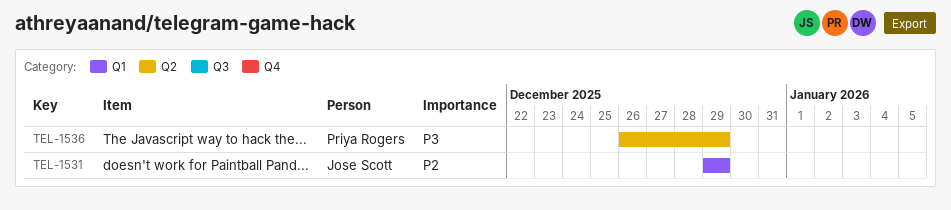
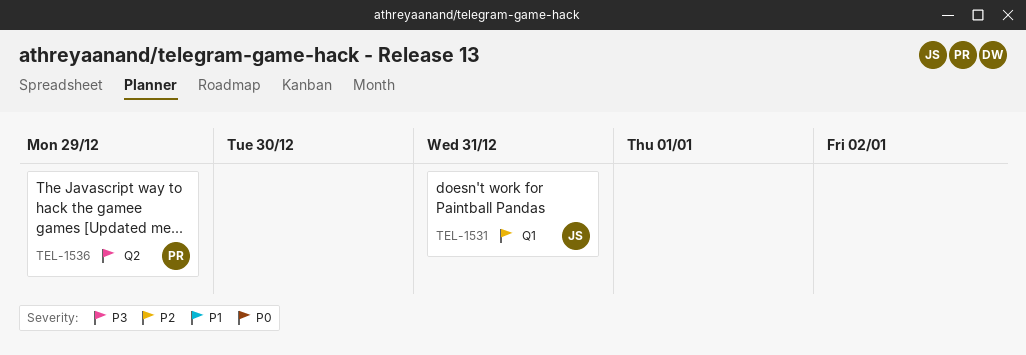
TEL-1531, due: Dec 29 -> Dec 31

